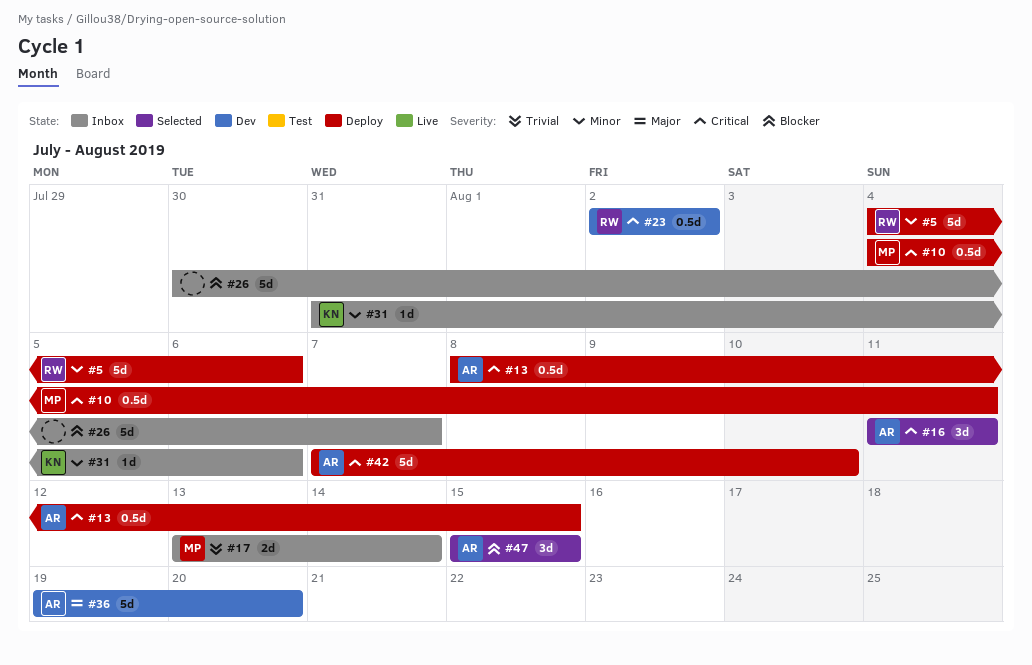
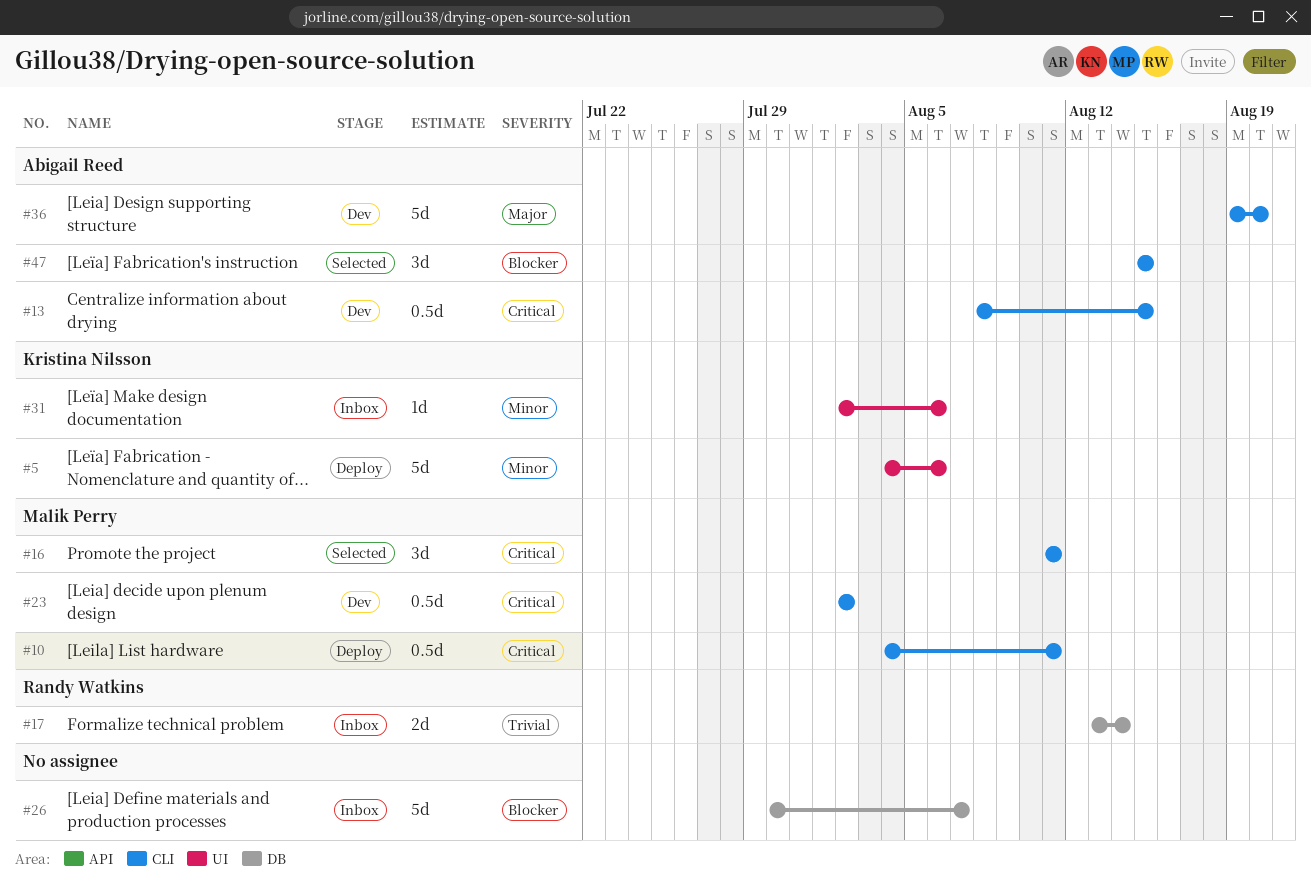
#5, owner: Randy Watkins -> Kristina Nilsson
#13, status: Deploy -> Dev
#16, owner: Abigail Reed -> Malik Perry
#17, owner: Malik Perry -> Randy Watkins
#23, owner: Randy Watkins -> Malik Perry
#31, start: Jul 31 -> Aug 2
#42: present -> none

